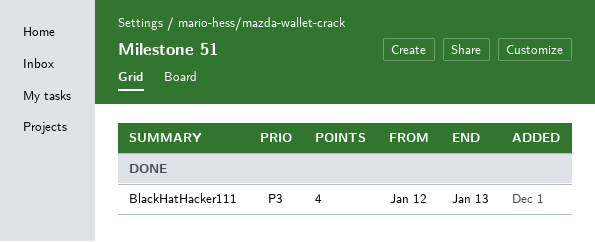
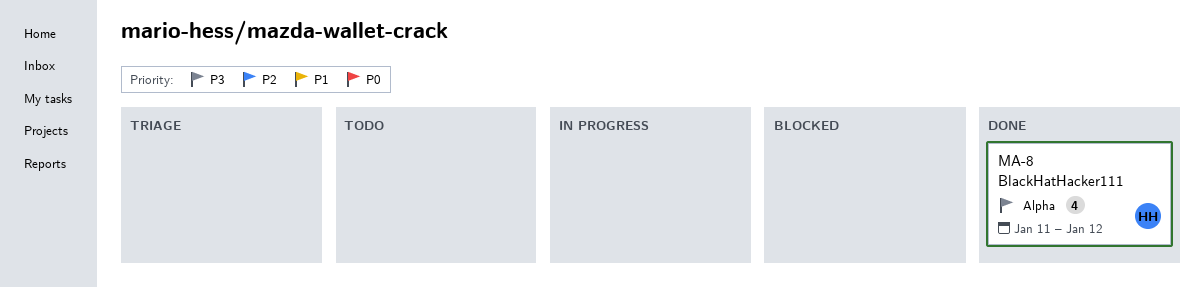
BlackHatHacker111, start: Jan 12 -> Jan 11
BlackHatHacker111, due: Jan 13 -> Jan 12

